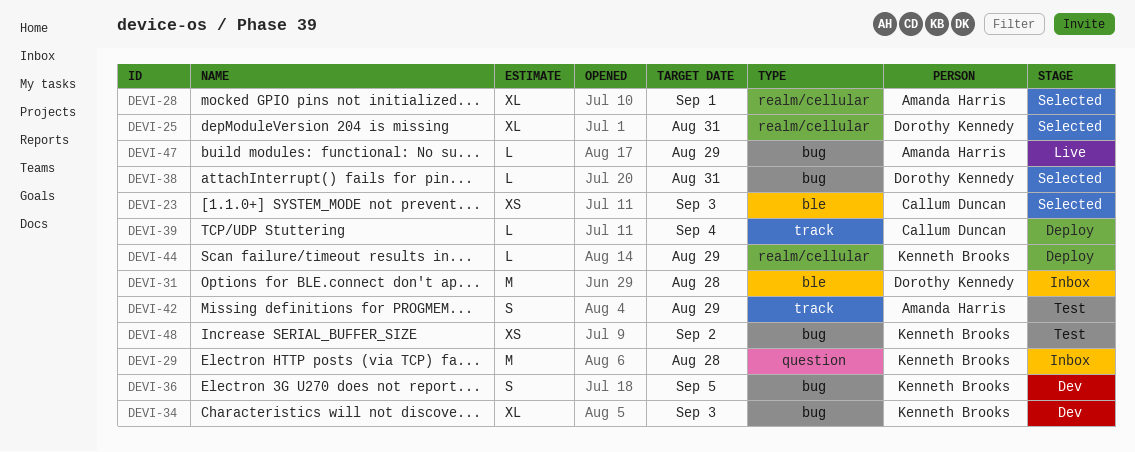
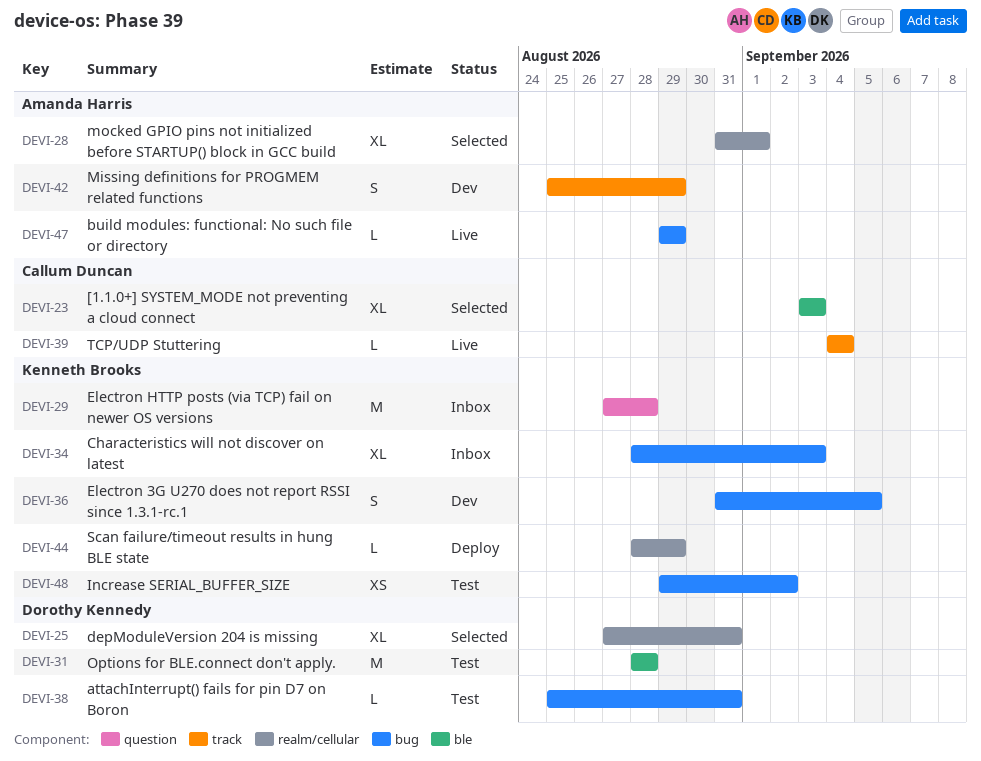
DEVI-23, estimate: XS -> XL
DEVI-31, status: Inbox -> Test
DEVI-34, status: Dev -> Inbox
DEVI-38, status: Selected -> Test
DEVI-39, status: Deploy -> Live
DEVI-42, status: Test -> Dev

